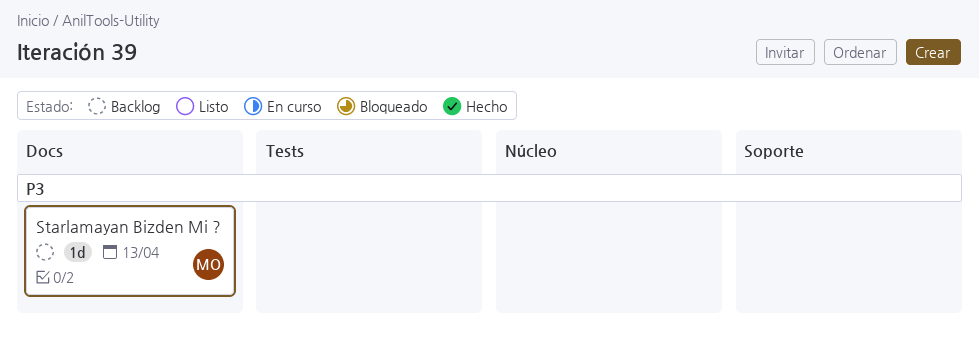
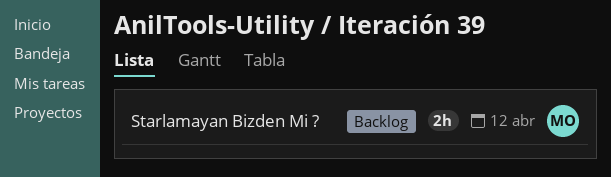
Starlamayan Bizden Mi ?, estimate: 1d -> 2h
Starlamayan Bizden Mi ?, due: Apr 13 -> Apr 12

